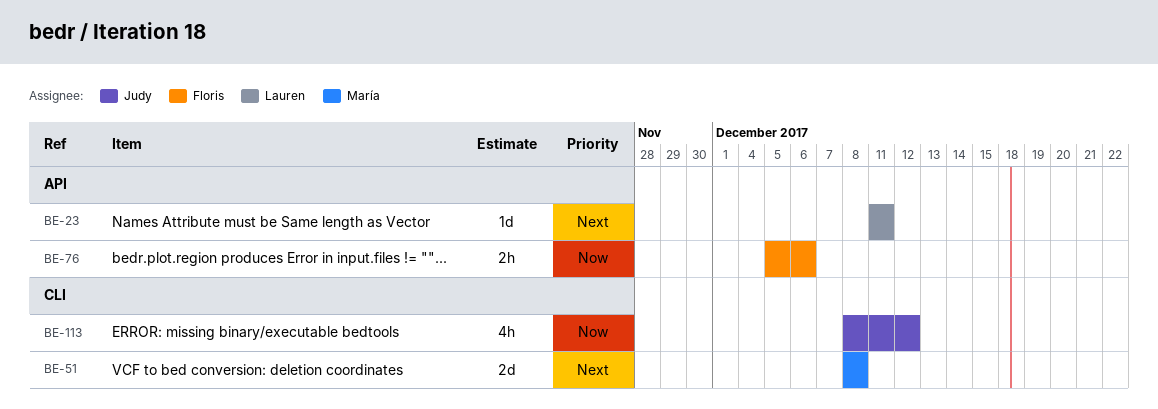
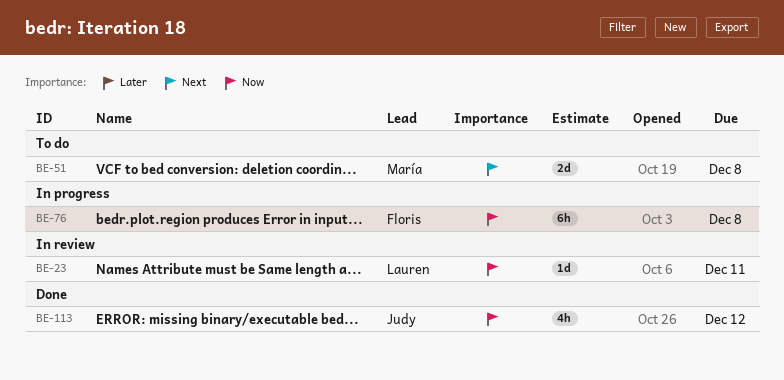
BE-23, priority: Next -> Now
BE-76, estimate: 2h -> 6h
BE-76, due: Dec 6 -> Dec 8

